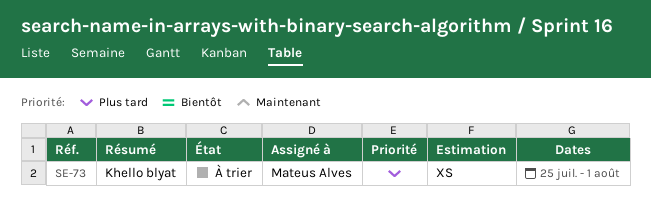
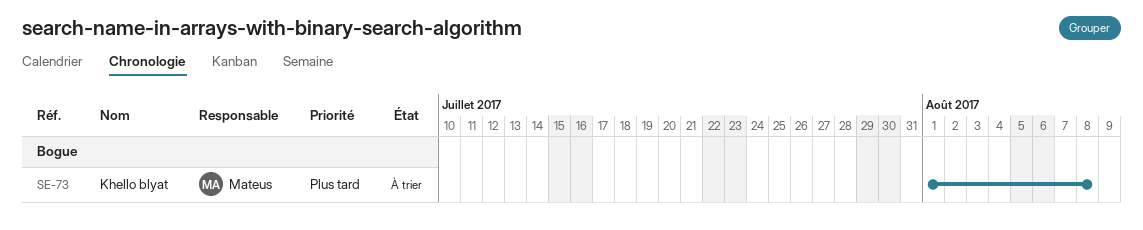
SE-73, start: Jul 25 -> Aug 1
SE-73, due: Aug 1 -> Aug 8

